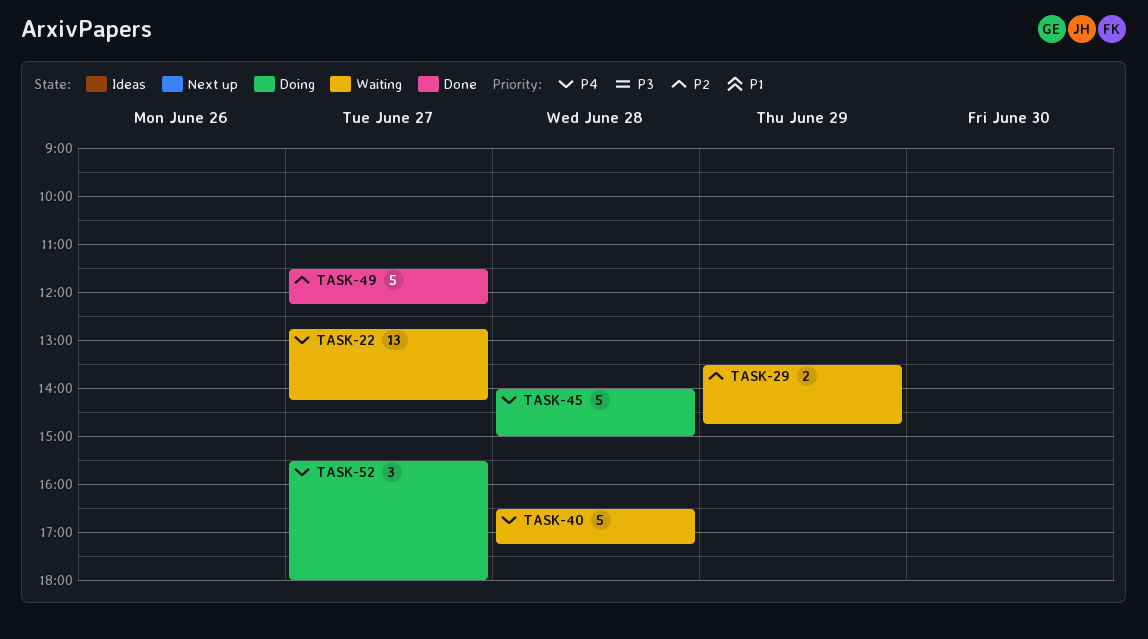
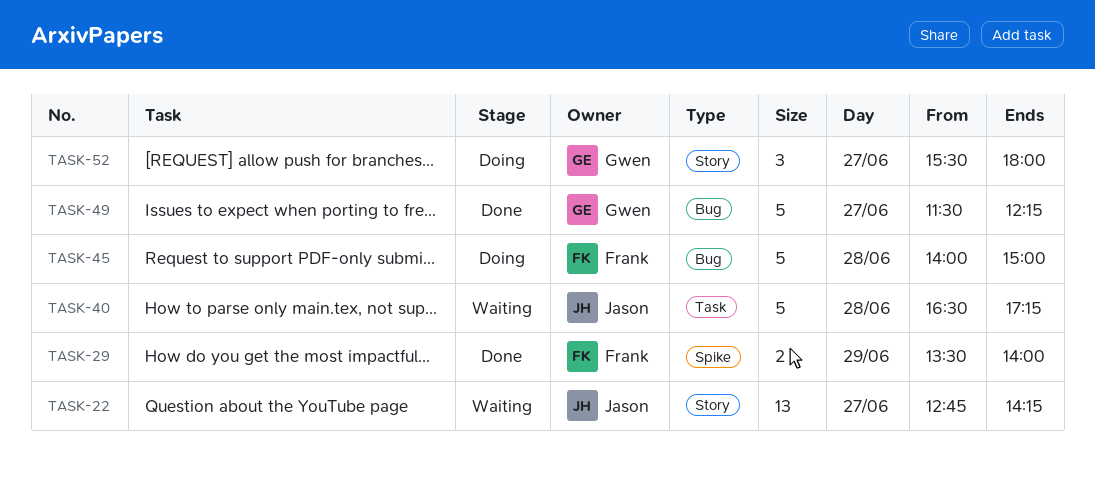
TASK-29, status: Waiting -> Done
TASK-29, ends: 14:45 -> 14:00

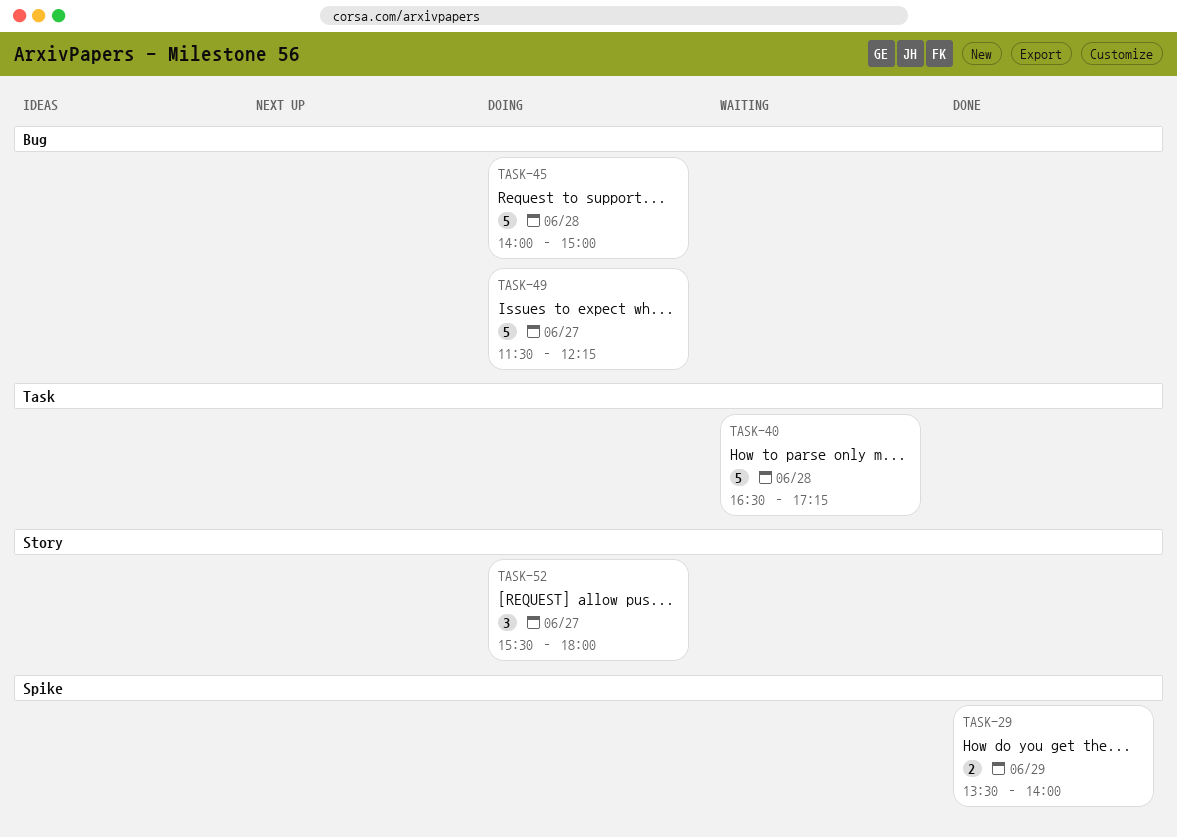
TASK-22: present -> none
TASK-49, status: Done -> Doing

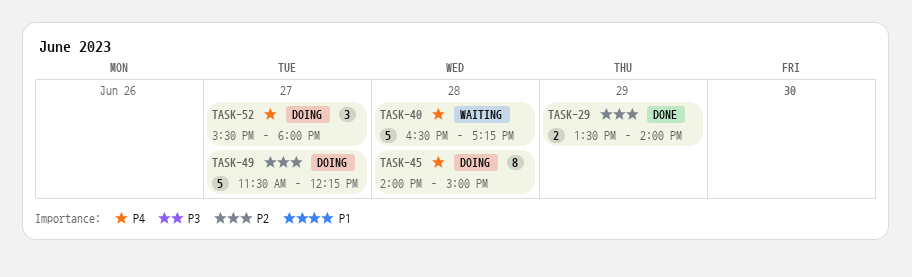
TASK-45, estimate: 5 -> 8

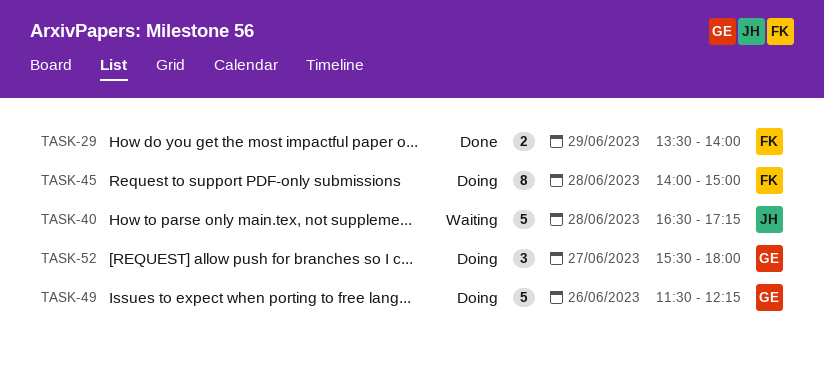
TASK-49, day: Jun 27 -> Jun 26

